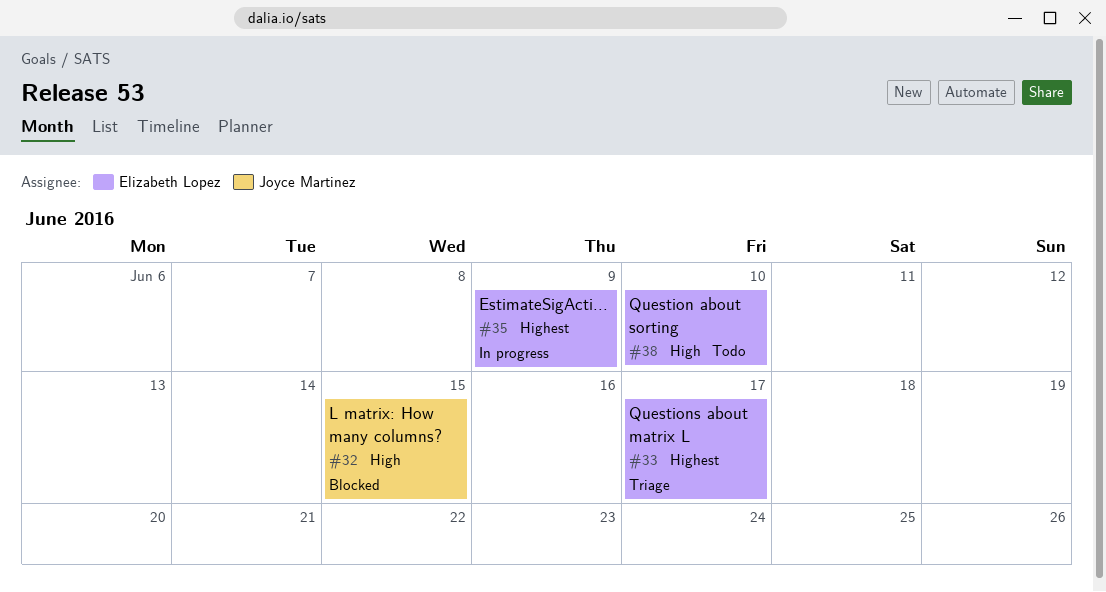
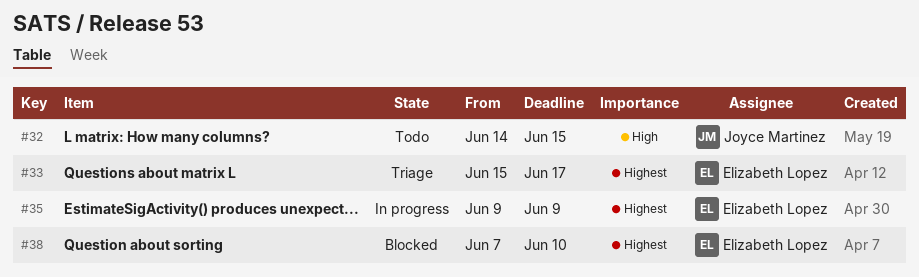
#32, status: Blocked -> Todo
#38, status: Todo -> Blocked
#38, priority: High -> Highest

